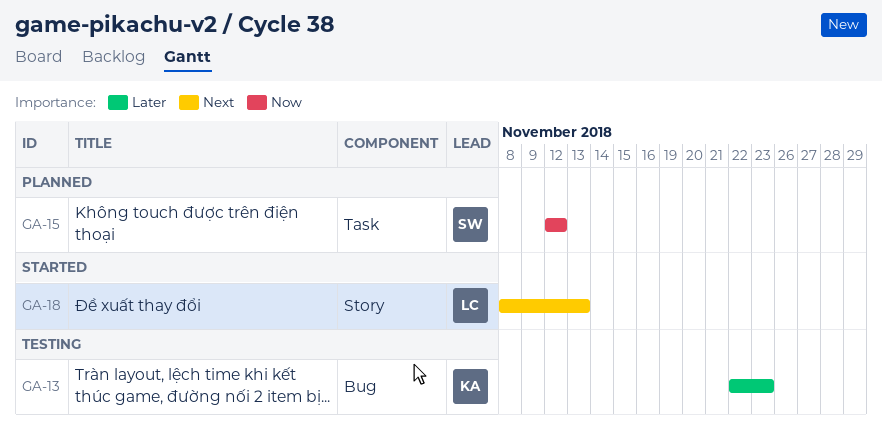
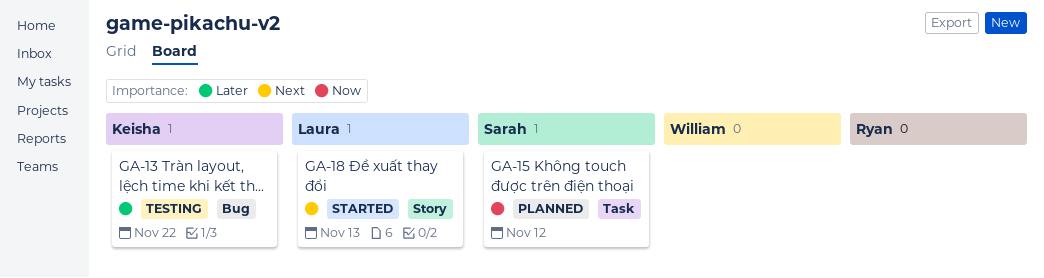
GA-13, due: Nov 23 -> Nov 22

